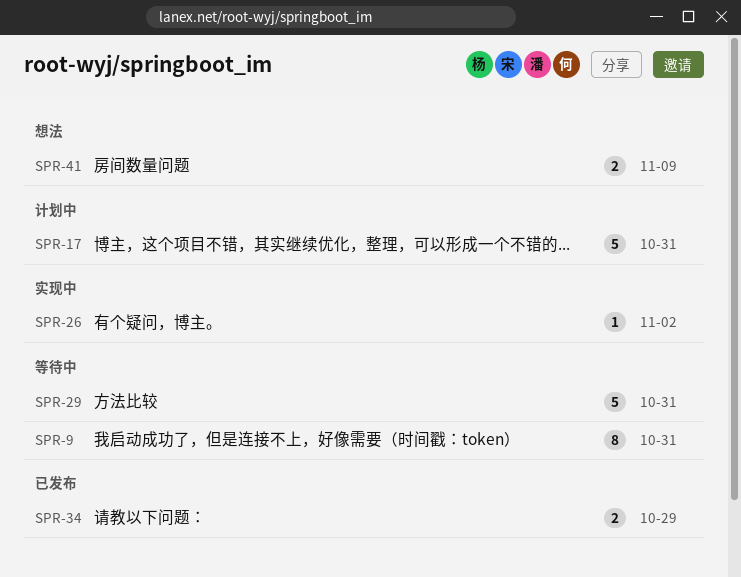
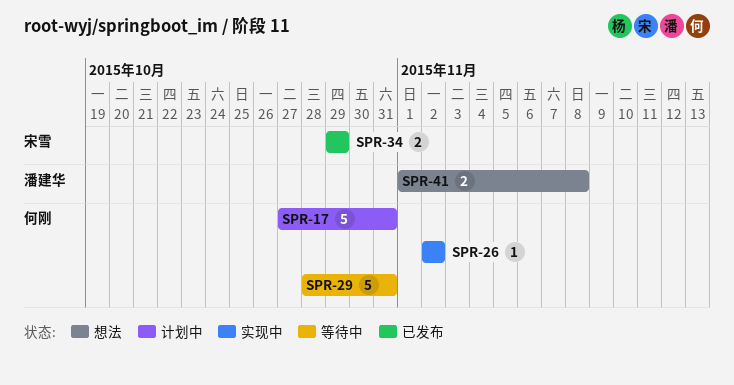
SPR-9: present -> none
SPR-41, due: Nov 9 -> Nov 8

